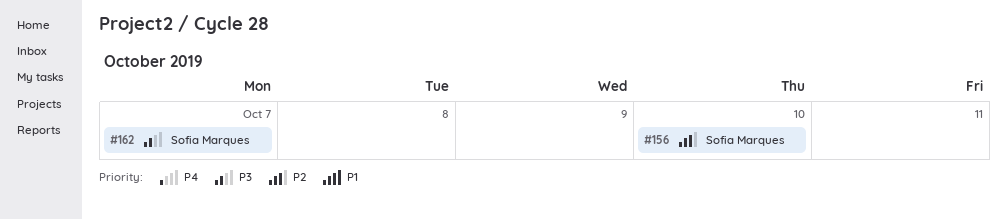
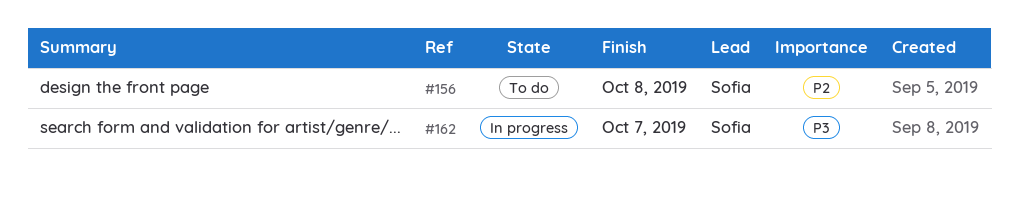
#156, due: Oct 10 -> Oct 8

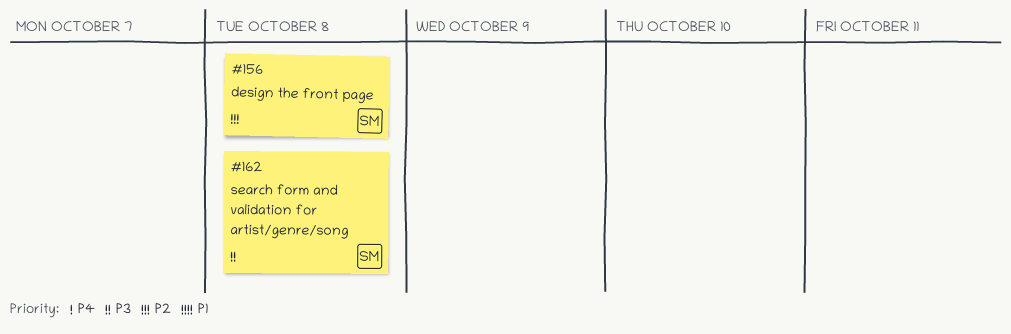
#162, due: Oct 7 -> Oct 8

